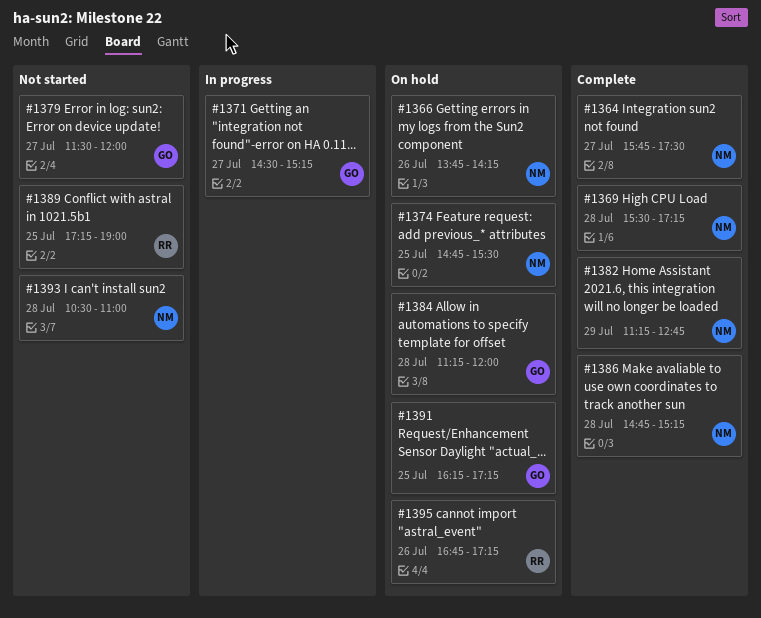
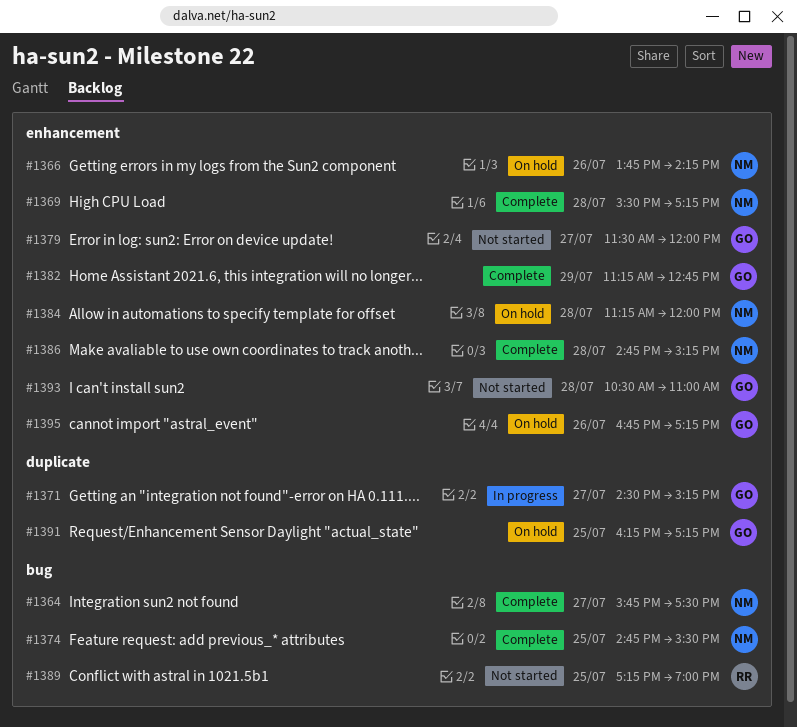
#1374, status: On hold -> Complete
#1382, owner: NM -> GO
#1384, owner: GO -> NM
#1393, owner: NM -> GO
#1395, owner: RR -> GO

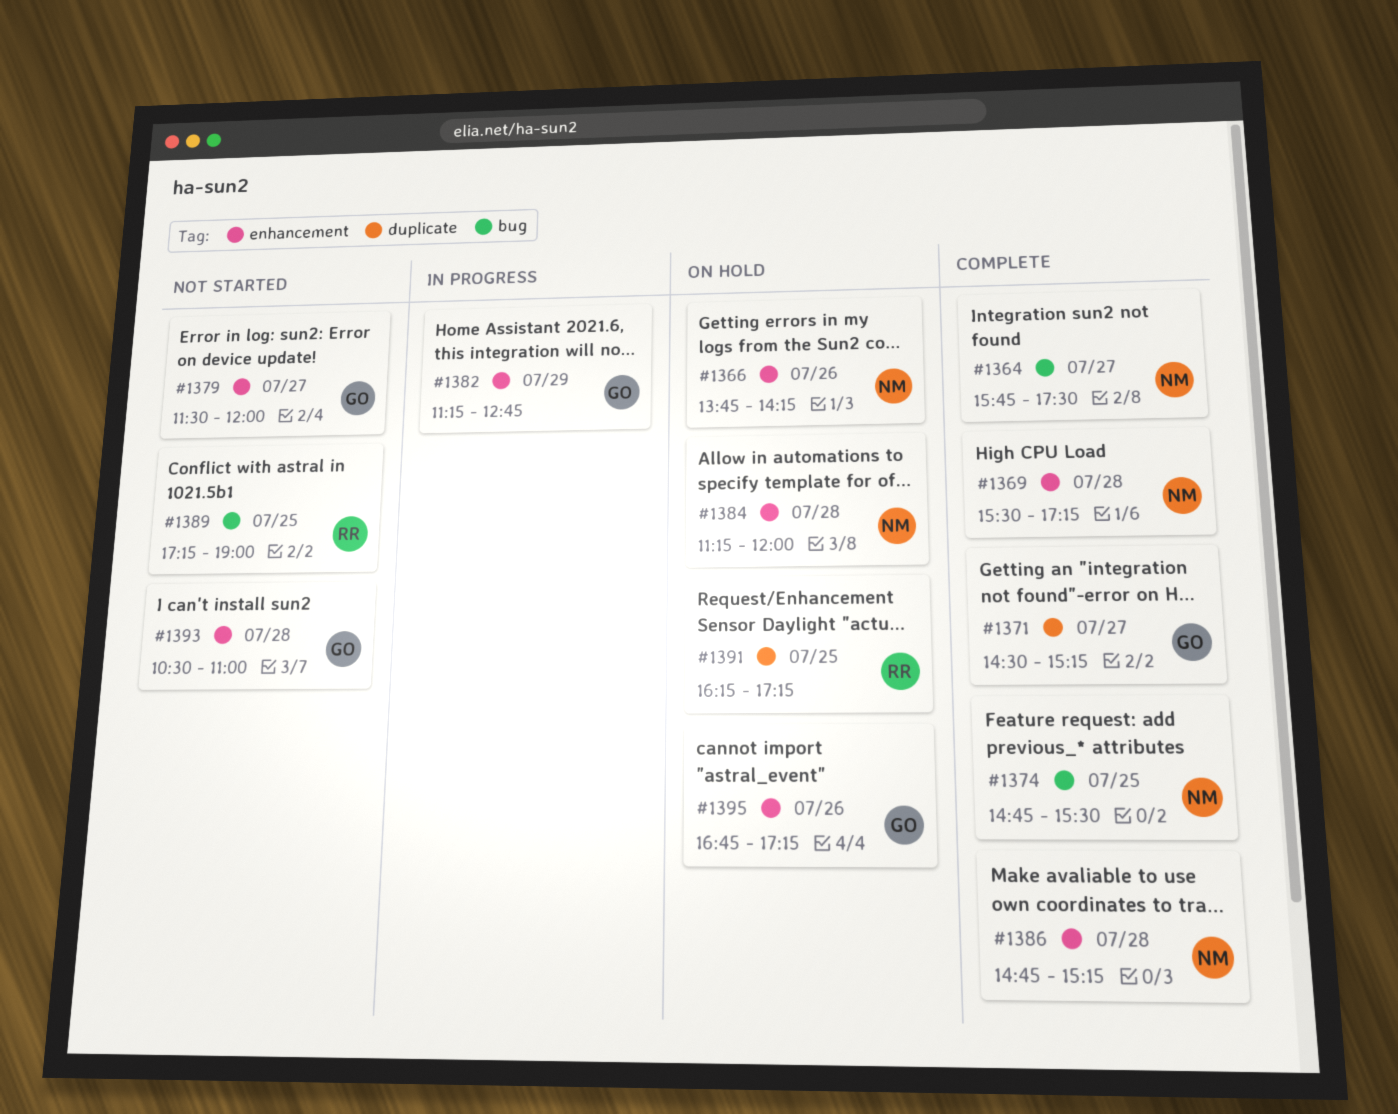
#1371, status: In progress -> Complete
#1382, status: Complete -> In progress
#1391, owner: GO -> RR

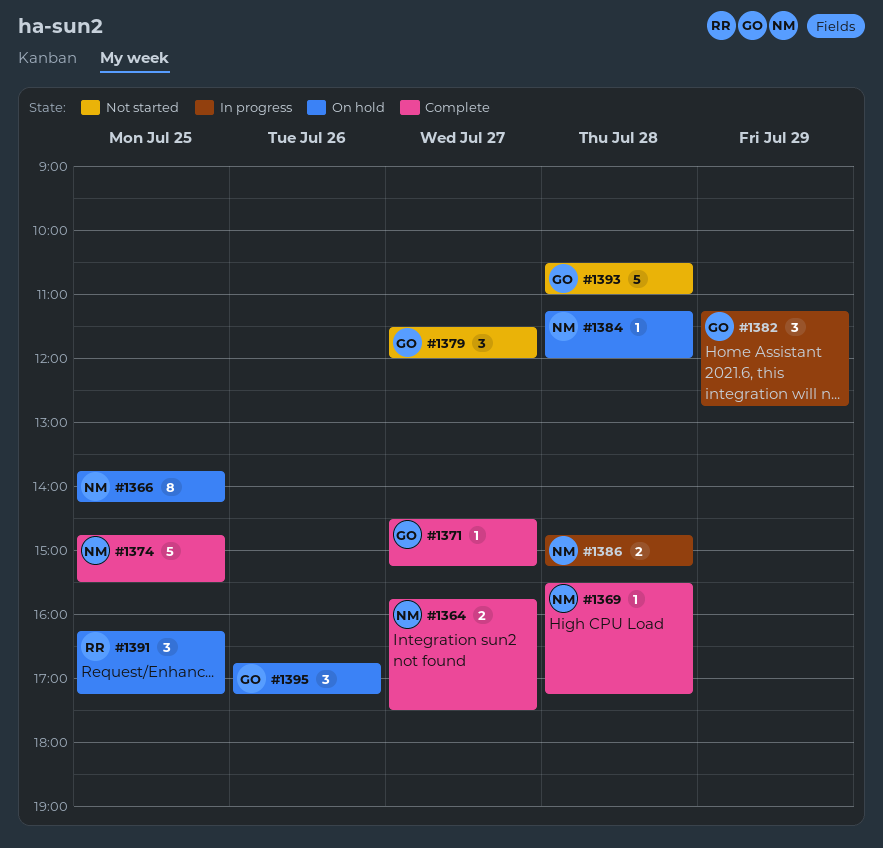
#1366, day: Jul 26 -> Jul 25
#1386, status: Complete -> In progress
#1389: present -> none

